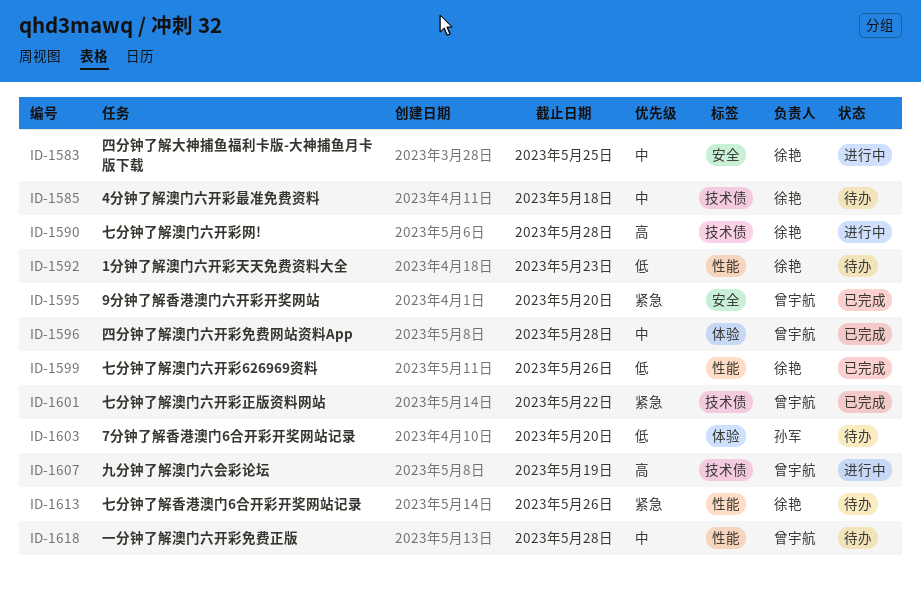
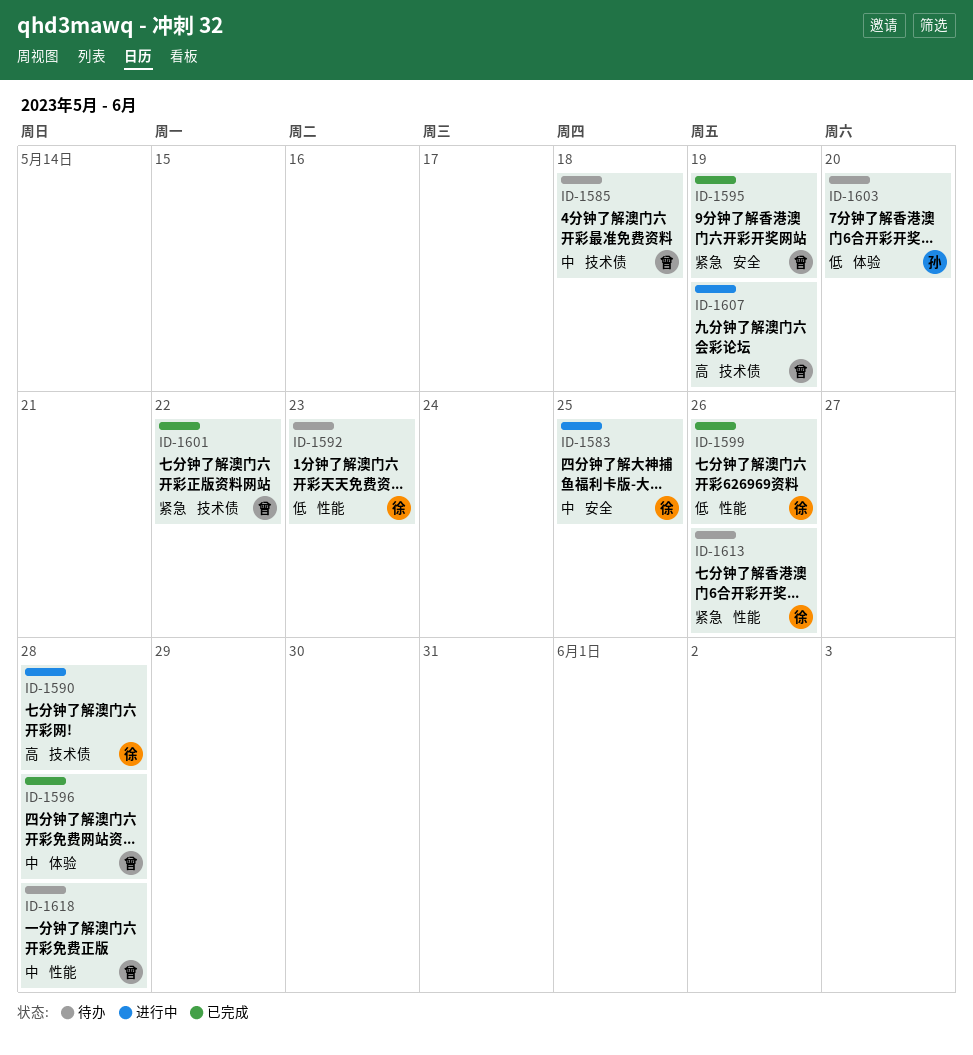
ID-1585, owner: 徐艳 -> 曾宇航
ID-1595, due: May 20 -> May 19

